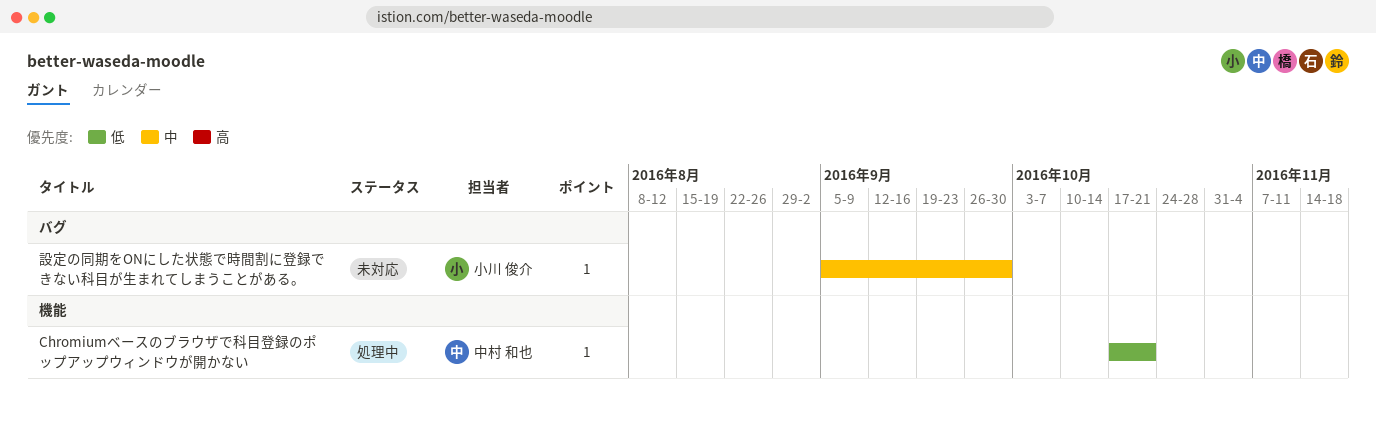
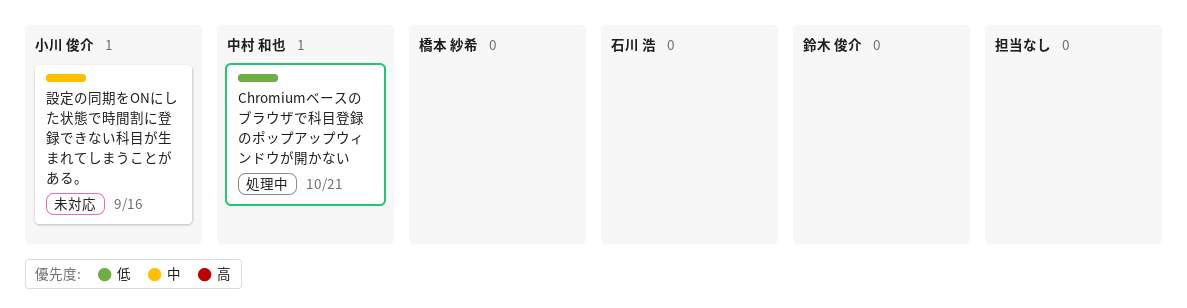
設定の同期をONにした状態で時間割に登録できない科目が生まれてしまうことがある。, due: Sep 30 -> Sep 16

